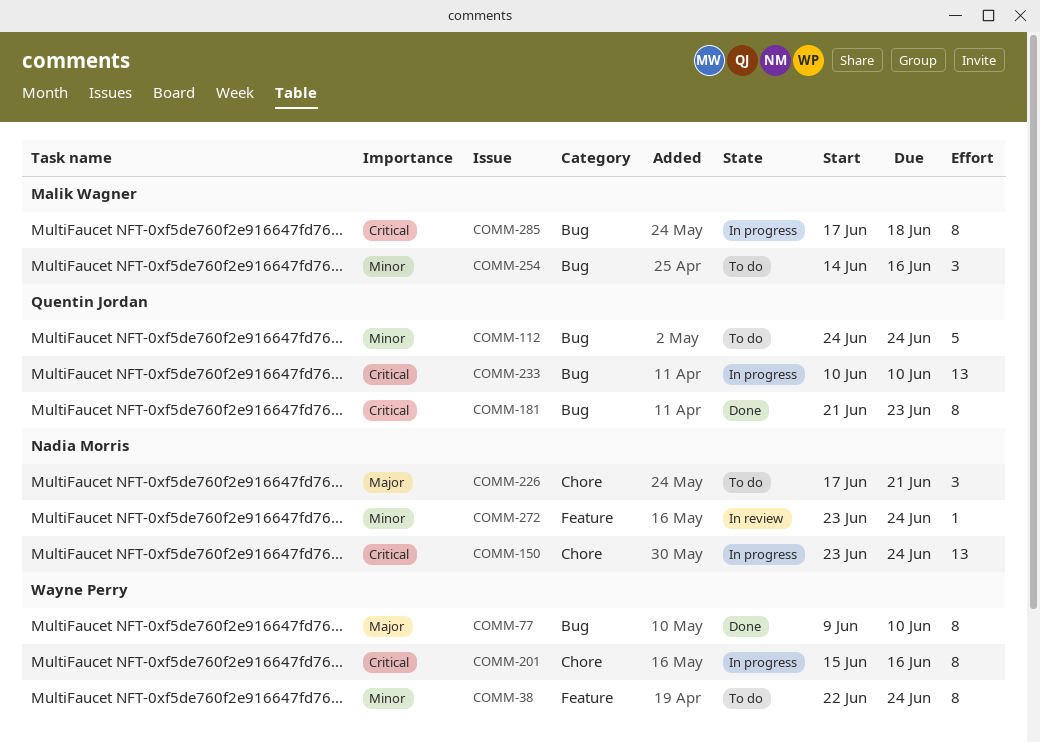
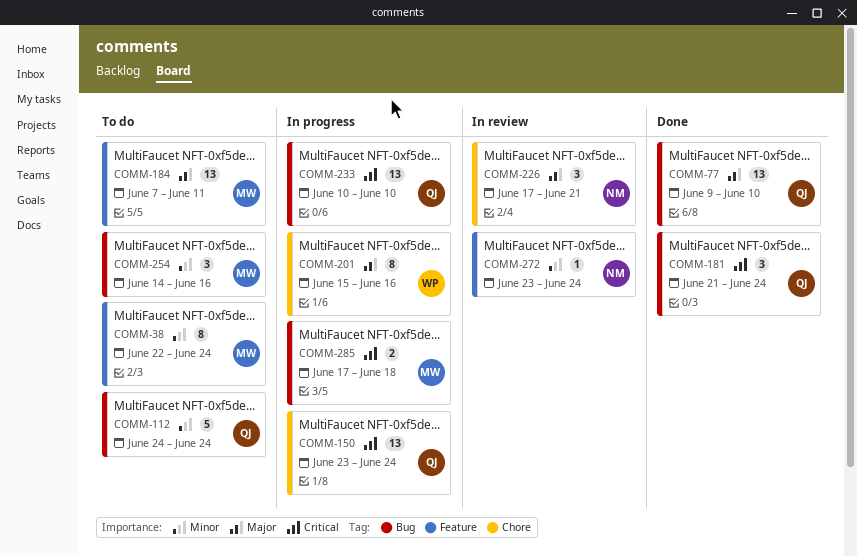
COMM-38, owner: Wayne Perry -> Malik Wagner
COMM-77, owner: Wayne Perry -> Quentin Jordan
COMM-77, estimate: 8 -> 13
COMM-150, owner: Nadia Morris -> Quentin Jordan
COMM-181, estimate: 8 -> 3
COMM-181, due: Jun 23 -> Jun 24
COMM-184: none -> present
COMM-201, priority: Critical -> Major
COMM-226, status: To do -> In review
COMM-285, estimate: 8 -> 2

